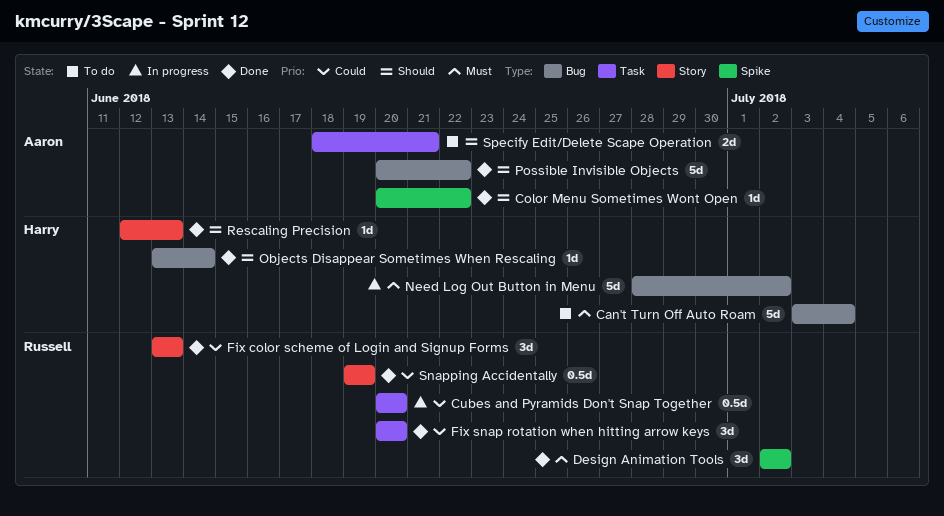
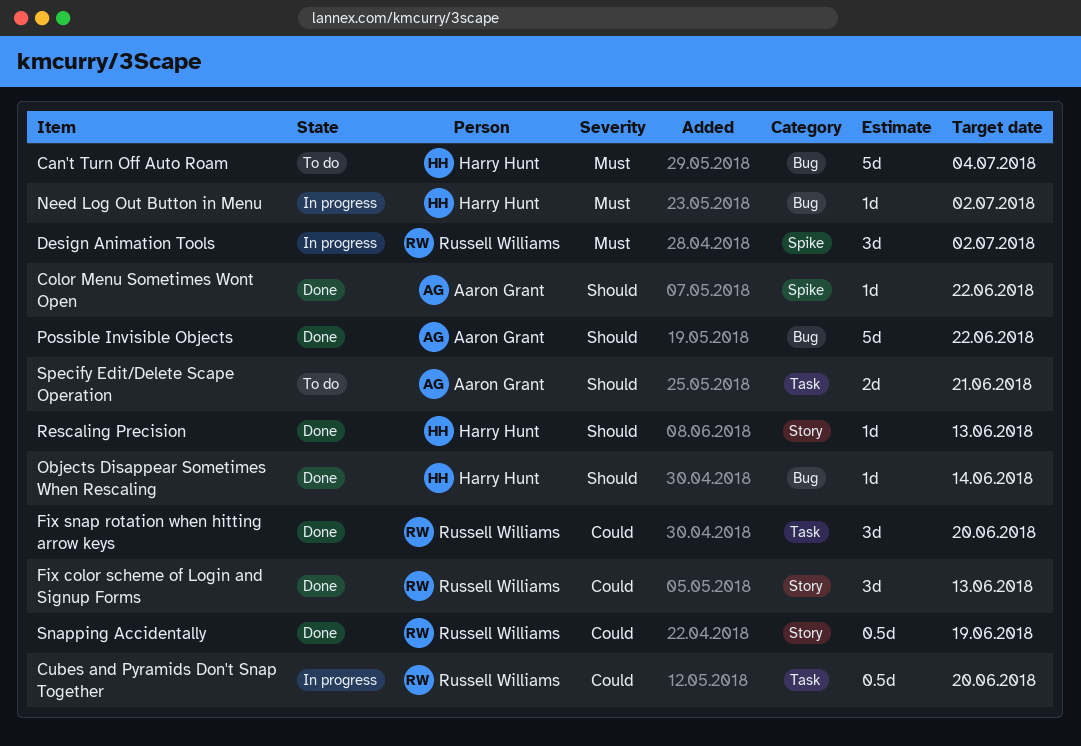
Design Animation Tools, status: Done -> In progress
Need Log Out Button in Menu, estimate: 5d -> 1d

